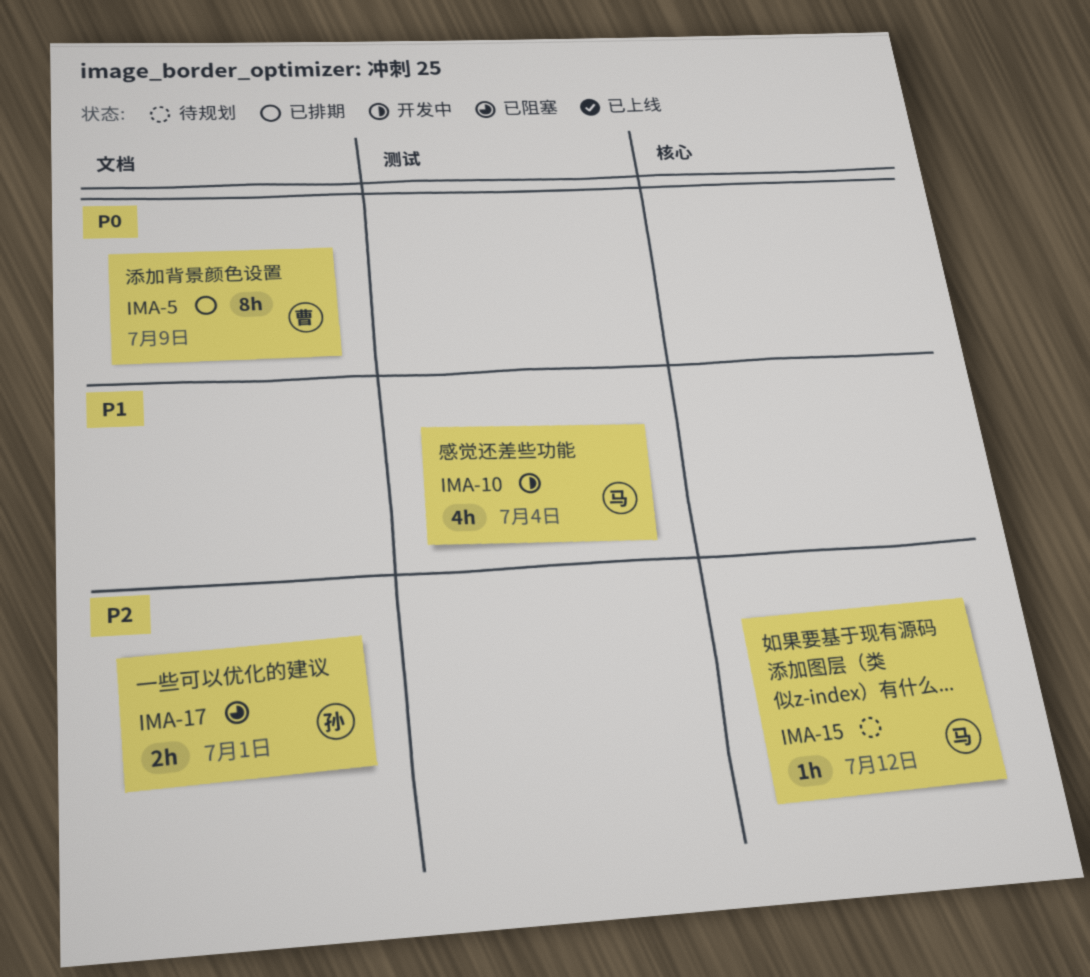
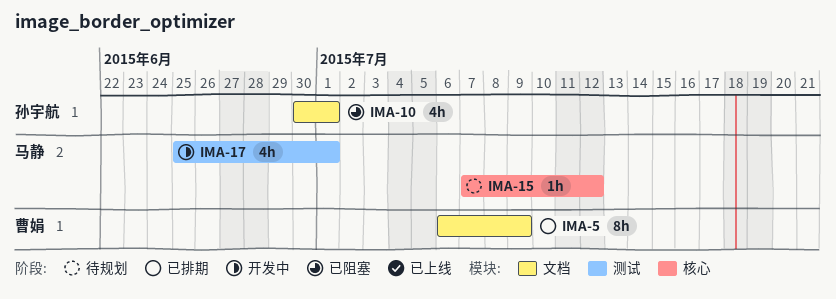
IMA-10, status: 开发中 -> 已阻塞
IMA-10, owner: 马静 -> 孙宇航
IMA-10, label: 测试 -> 文档
IMA-10, due: Jul 4 -> Jul 1
IMA-17, status: 已阻塞 -> 开发中
IMA-17, owner: 孙宇航 -> 马静
IMA-17, label: 文档 -> 测试
IMA-17, estimate: 2h -> 4h

